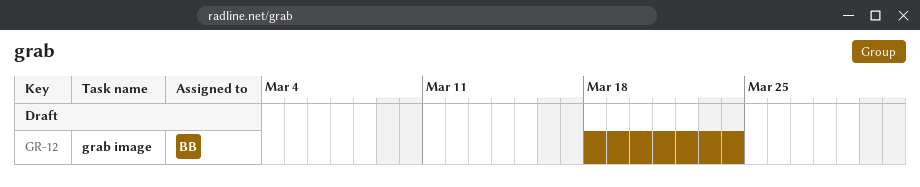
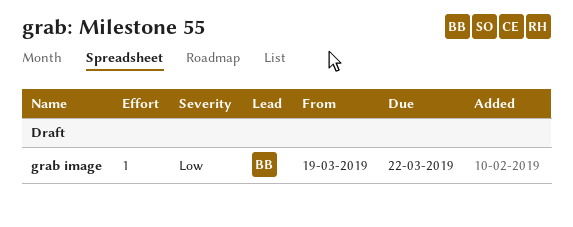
grab image, start: Mar 18 -> Mar 19
grab image, due: Mar 24 -> Mar 22

